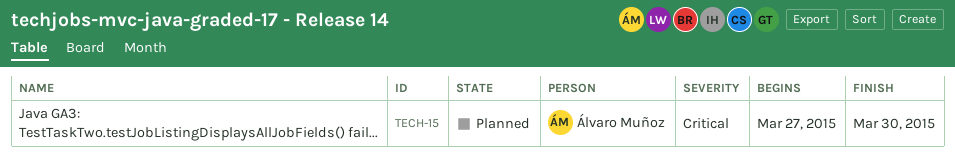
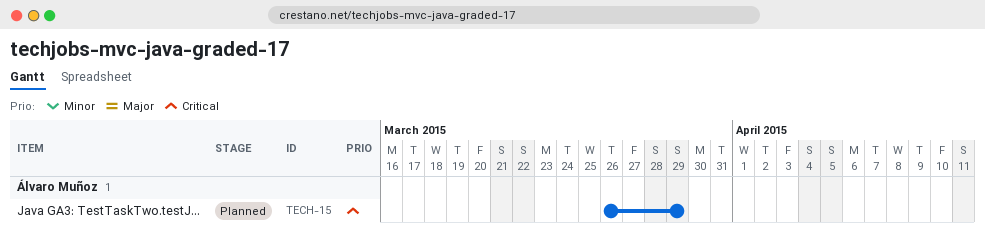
TECH-15, start: Mar 27 -> Mar 26
TECH-15, due: Mar 30 -> Mar 29

